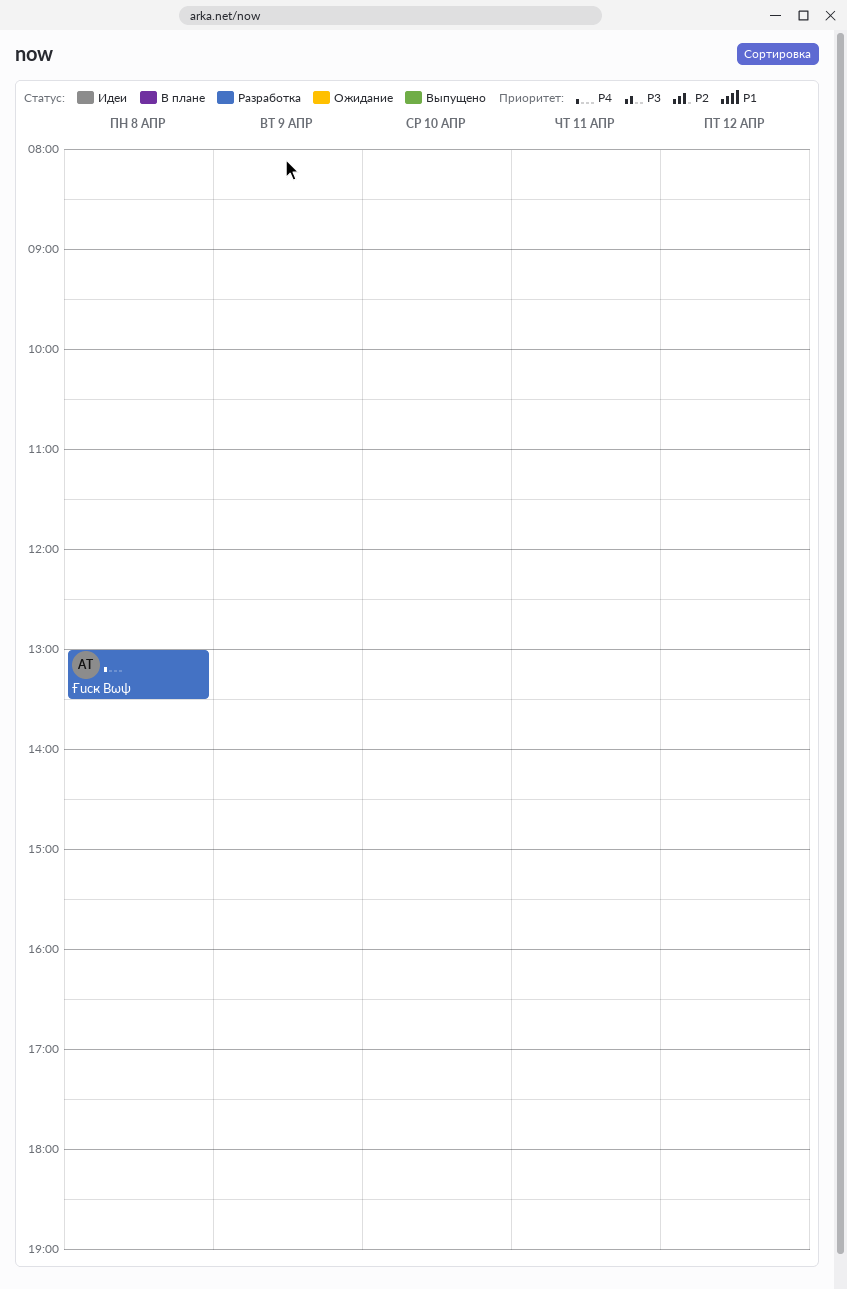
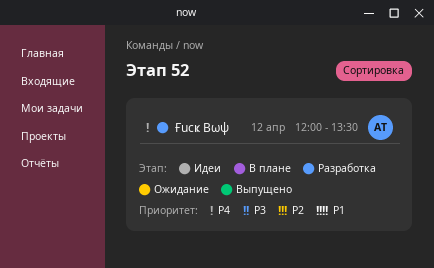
Ғucҝ Βωψ, day: Apr 8 -> Apr 12
Ғucҝ Βωψ, begins: 13:00 -> 12:00

